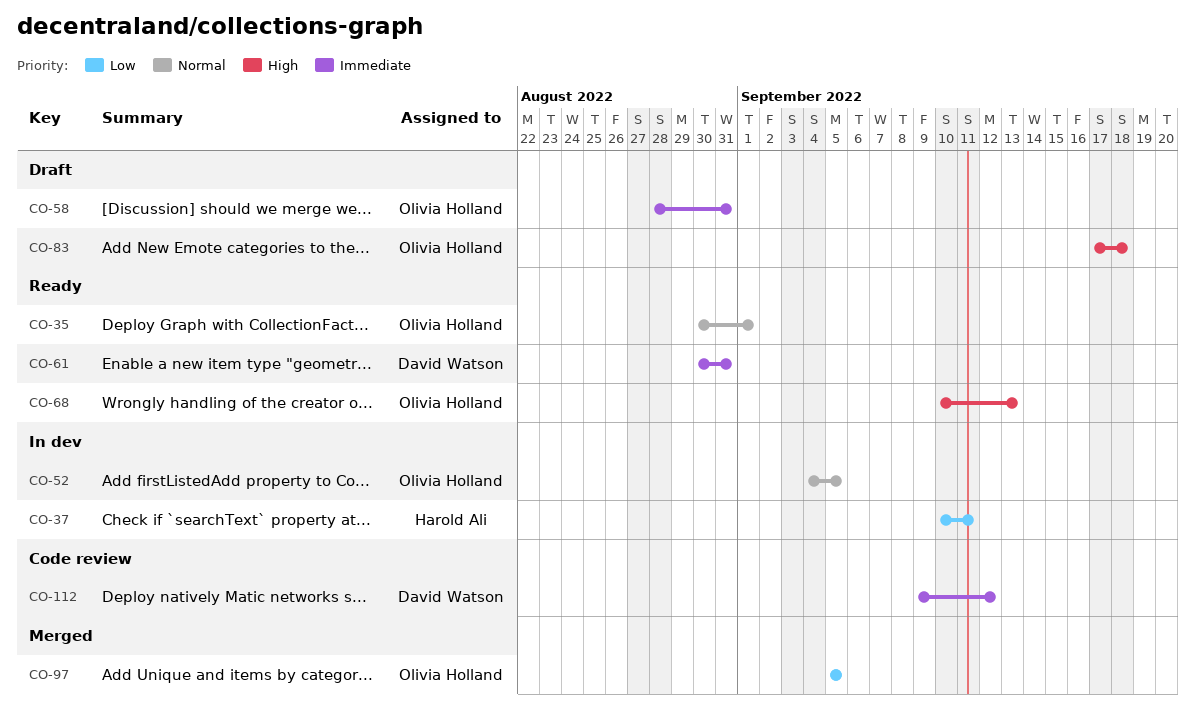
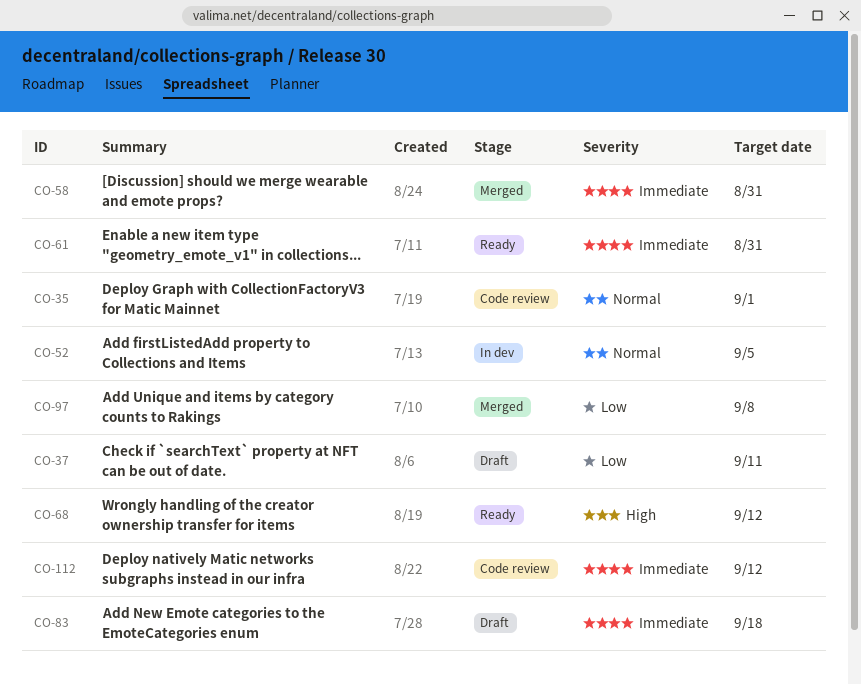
CO-35, status: Ready -> Code review
CO-37, status: In dev -> Draft
CO-58, status: Draft -> Merged
CO-68, due: Sep 13 -> Sep 12
CO-83, priority: High -> Immediate
CO-97, due: Sep 5 -> Sep 8

